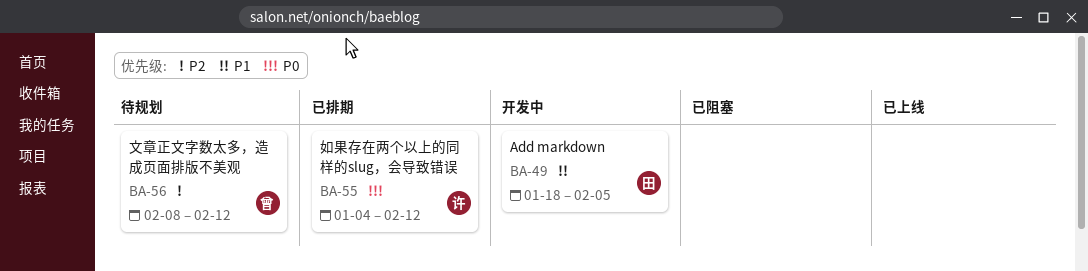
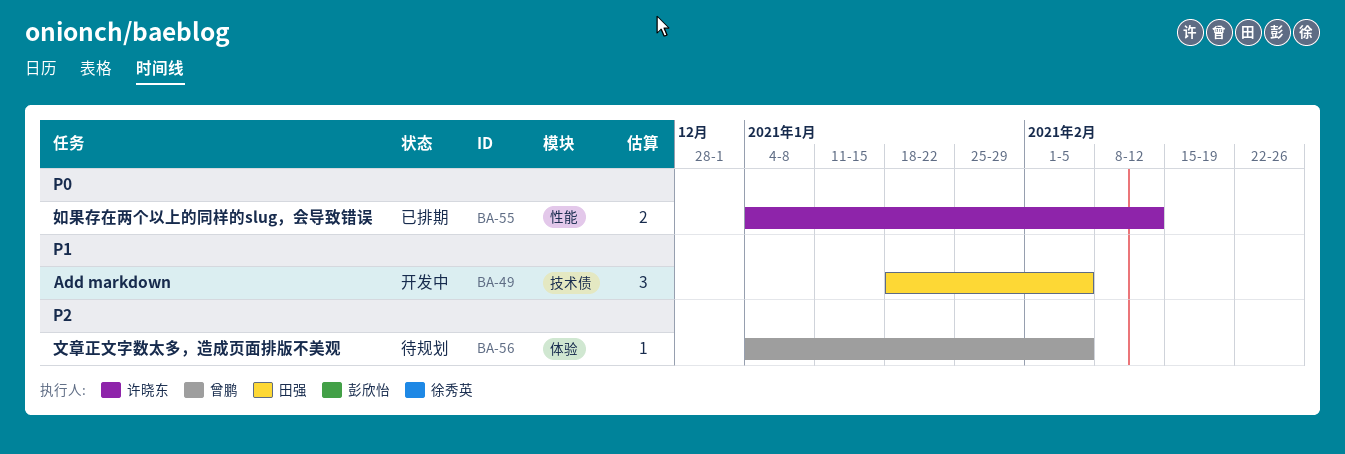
BA-56, start: Feb 8 -> Jan 4
BA-56, due: Feb 12 -> Feb 5

